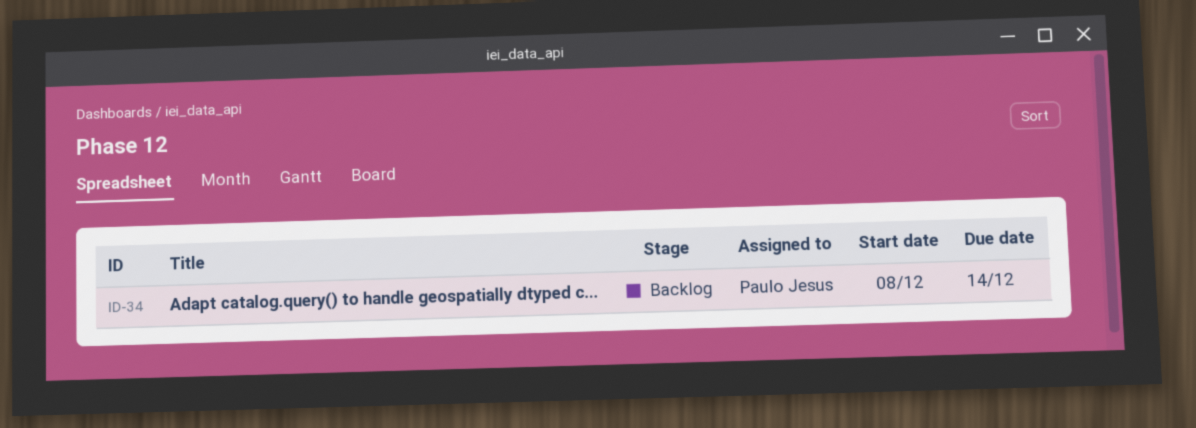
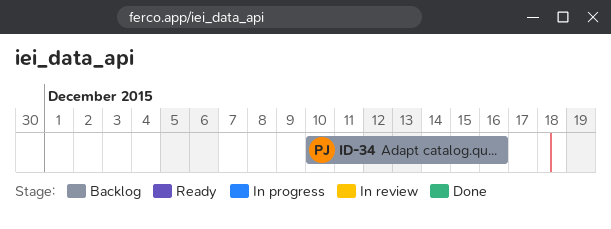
ID-34, start: Dec 8 -> Dec 10
ID-34, due: Dec 14 -> Dec 16

